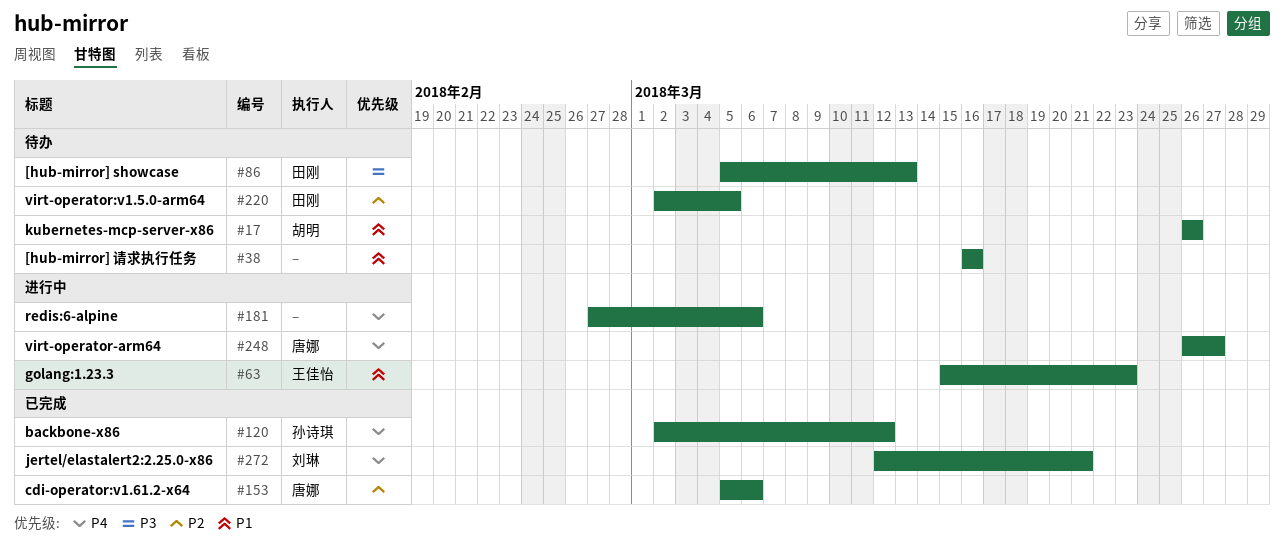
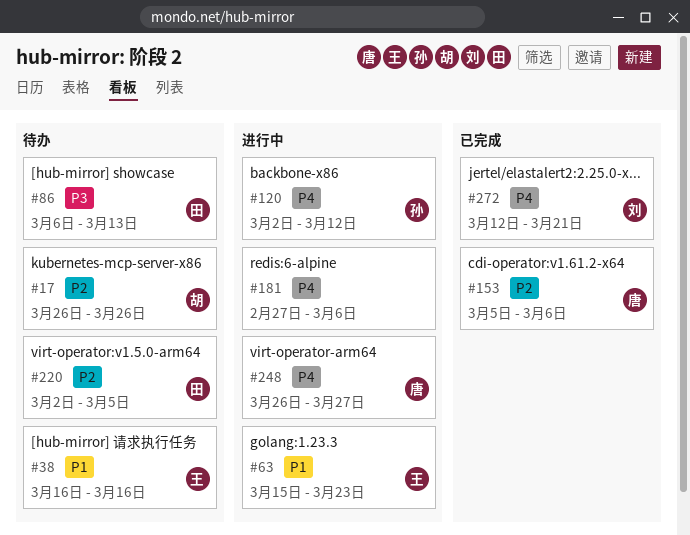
#17, priority: P1 -> P2
#38, owner: none -> 王佳怡
#86, start: Mar 5 -> Mar 6
#120, status: 已完成 -> 进行中

